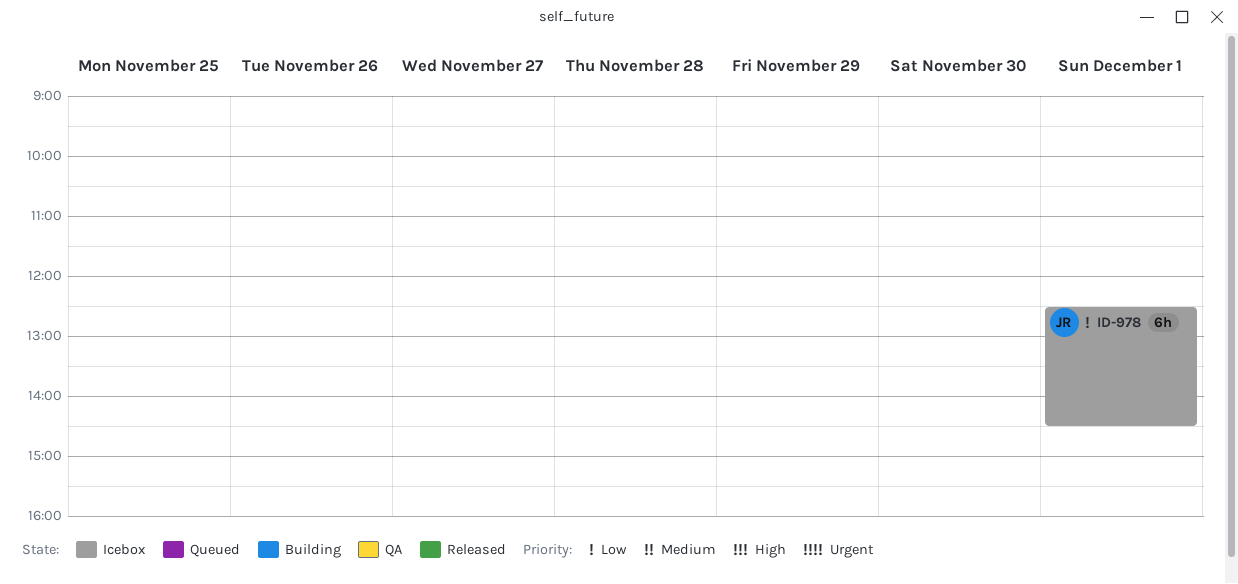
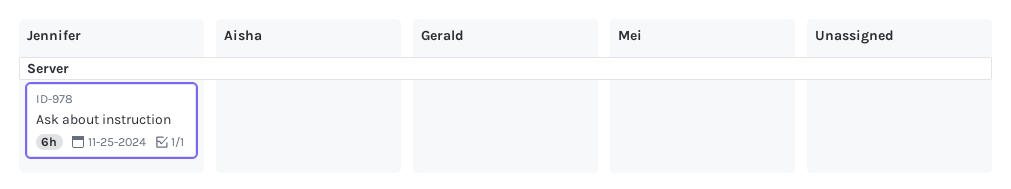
ID-978, day: Dec 1 -> Nov 25

